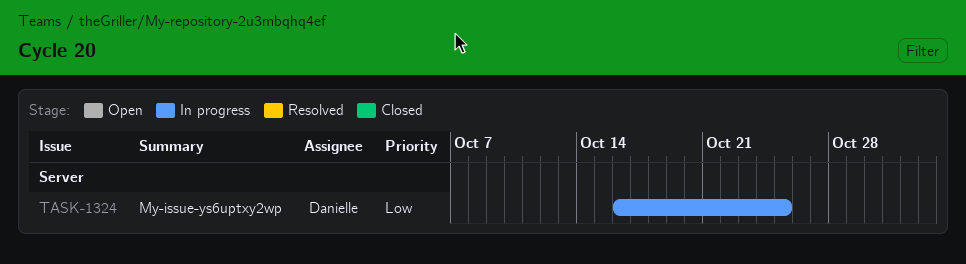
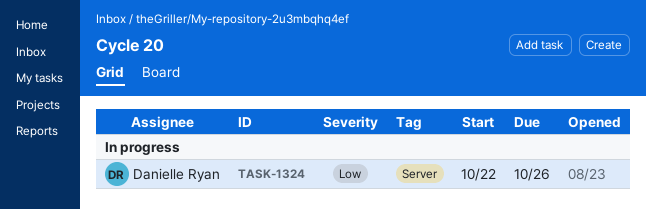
TASK-1324, start: Oct 16 -> Oct 22
TASK-1324, due: Oct 25 -> Oct 26

